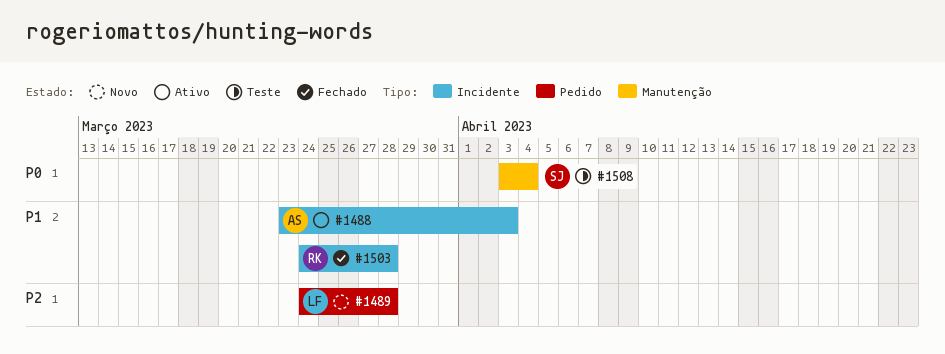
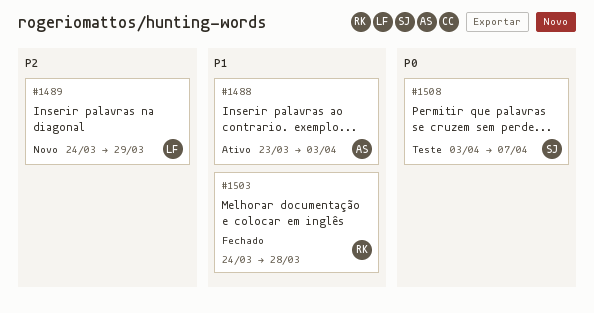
#1489, due: Mar 28 -> Mar 29
#1508, due: Apr 4 -> Apr 7

